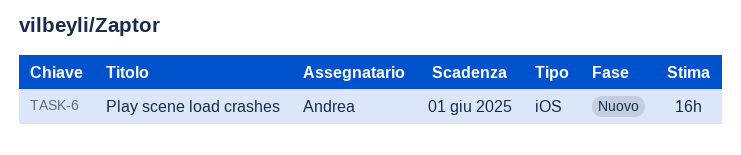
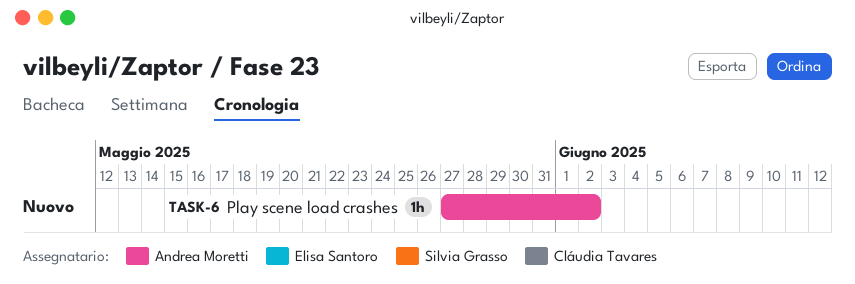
TASK-6, estimate: 16h -> 1h
TASK-6, due: Jun 1 -> Jun 2

